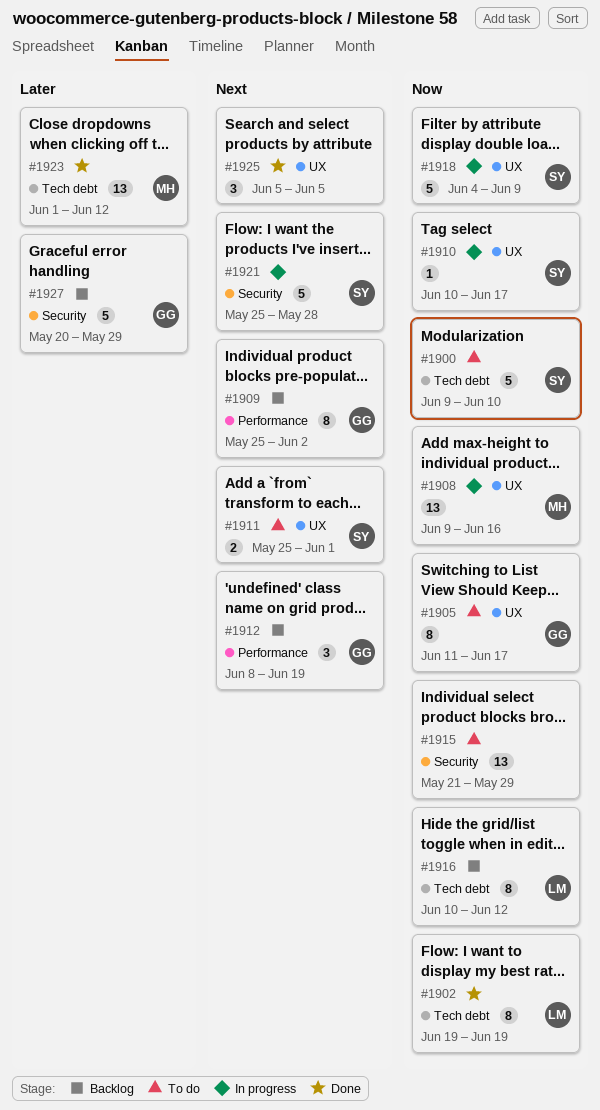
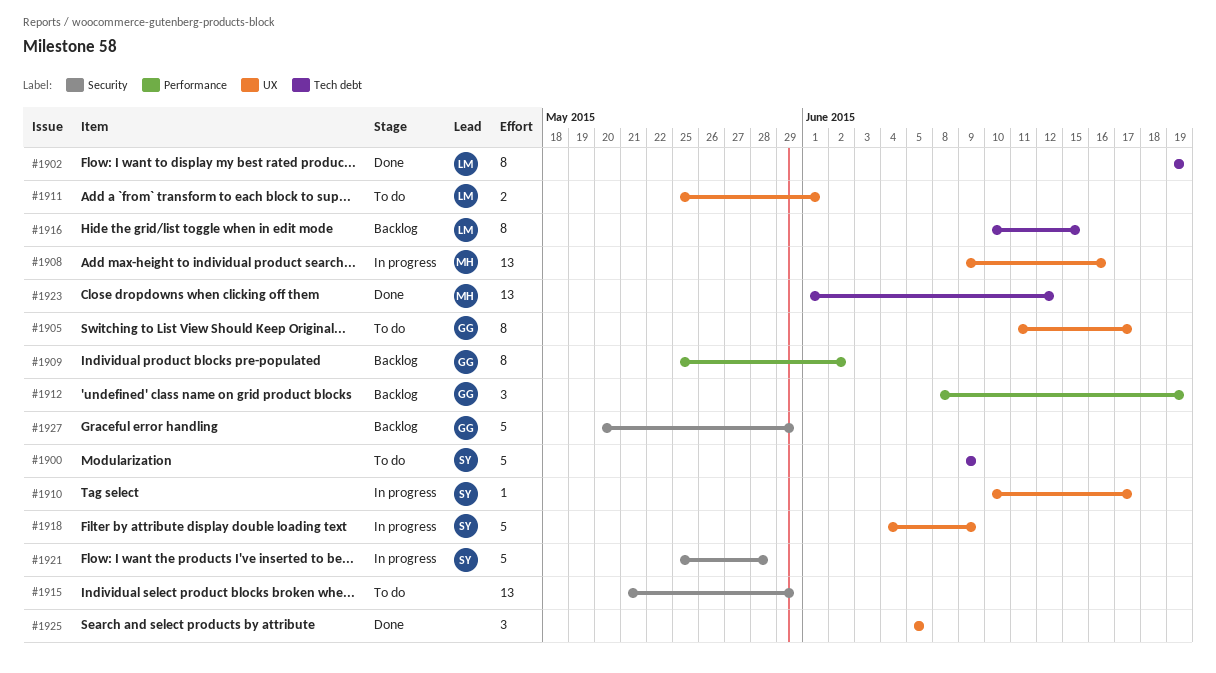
#1900, due: Jun 10 -> Jun 9
#1911, owner: SY -> LM
#1916, due: Jun 12 -> Jun 15

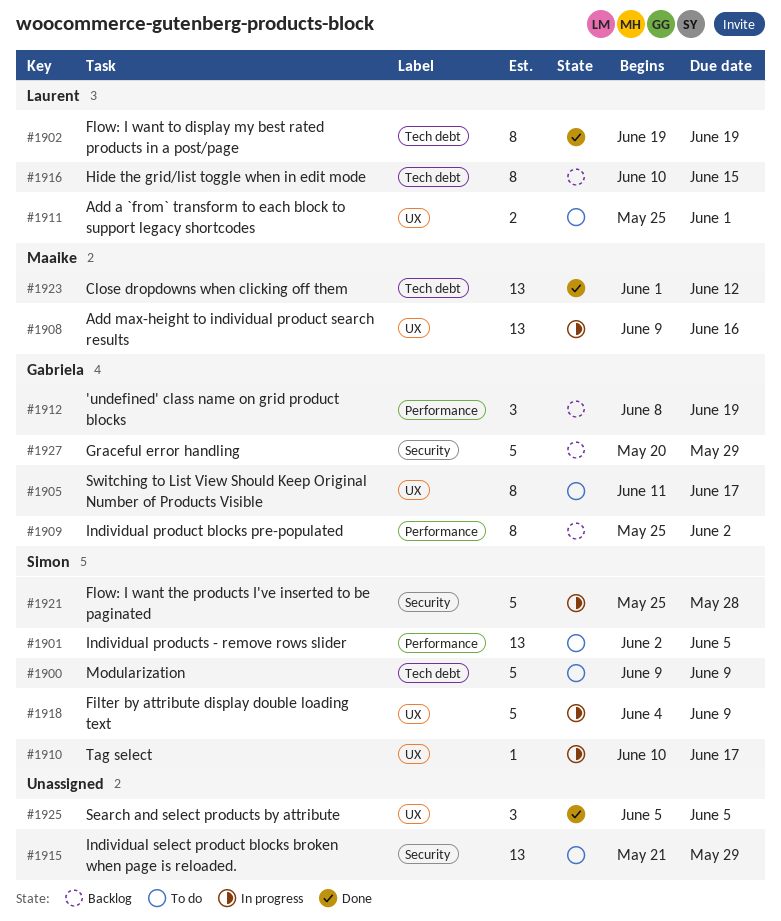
#1901: none -> present

